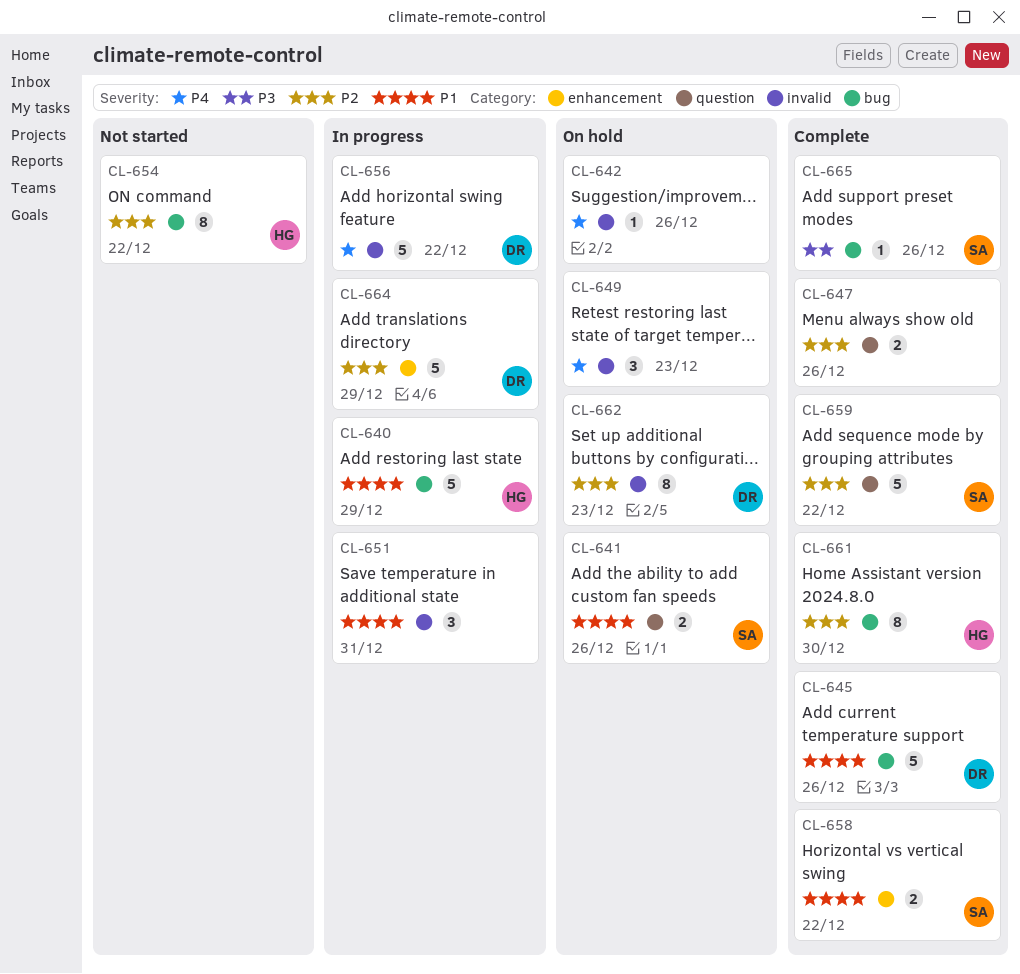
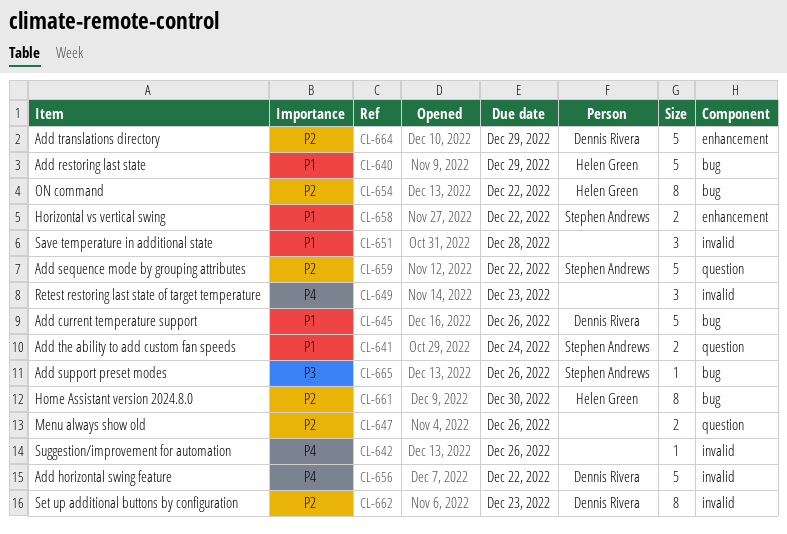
CL-641, due: Dec 26 -> Dec 24
CL-651, due: Dec 31 -> Dec 28

